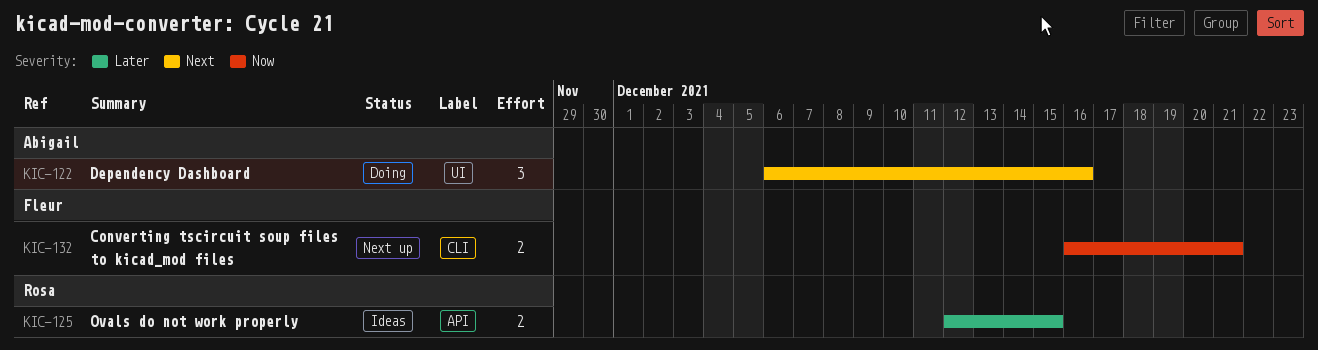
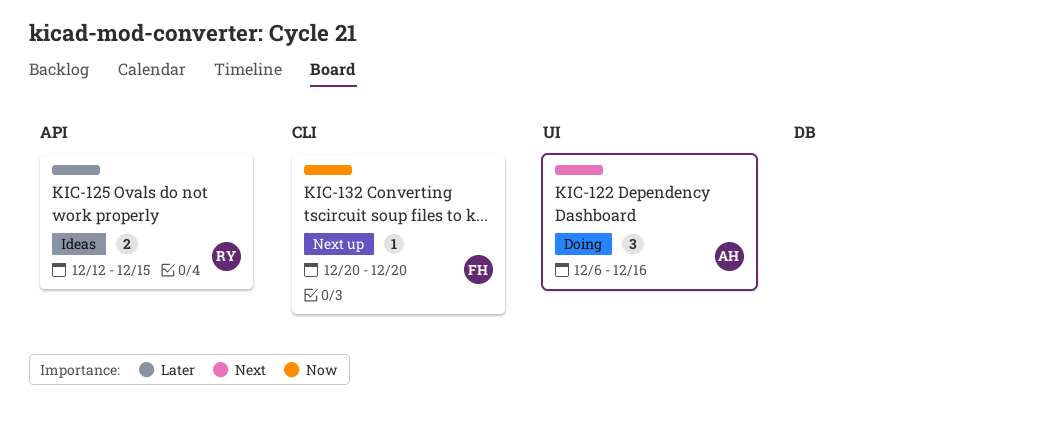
KIC-132, estimate: 2 -> 1
KIC-132, start: Dec 16 -> Dec 20
KIC-132, due: Dec 21 -> Dec 20

